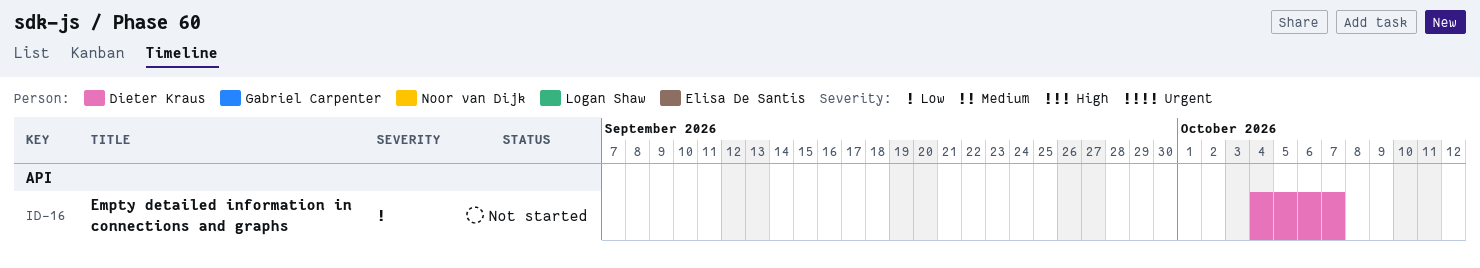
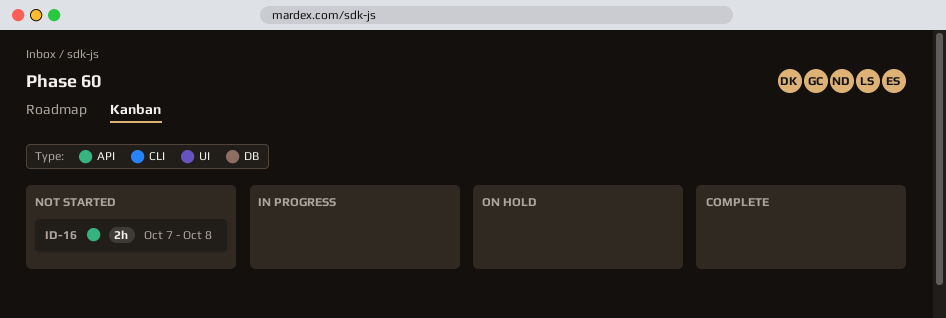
ID-16, start: Oct 4 -> Oct 7
ID-16, due: Oct 7 -> Oct 8

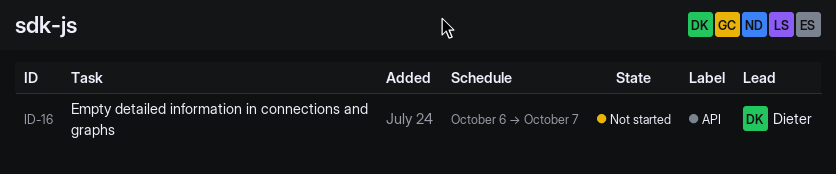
ID-16, start: Oct 7 -> Oct 6
ID-16, due: Oct 8 -> Oct 7

